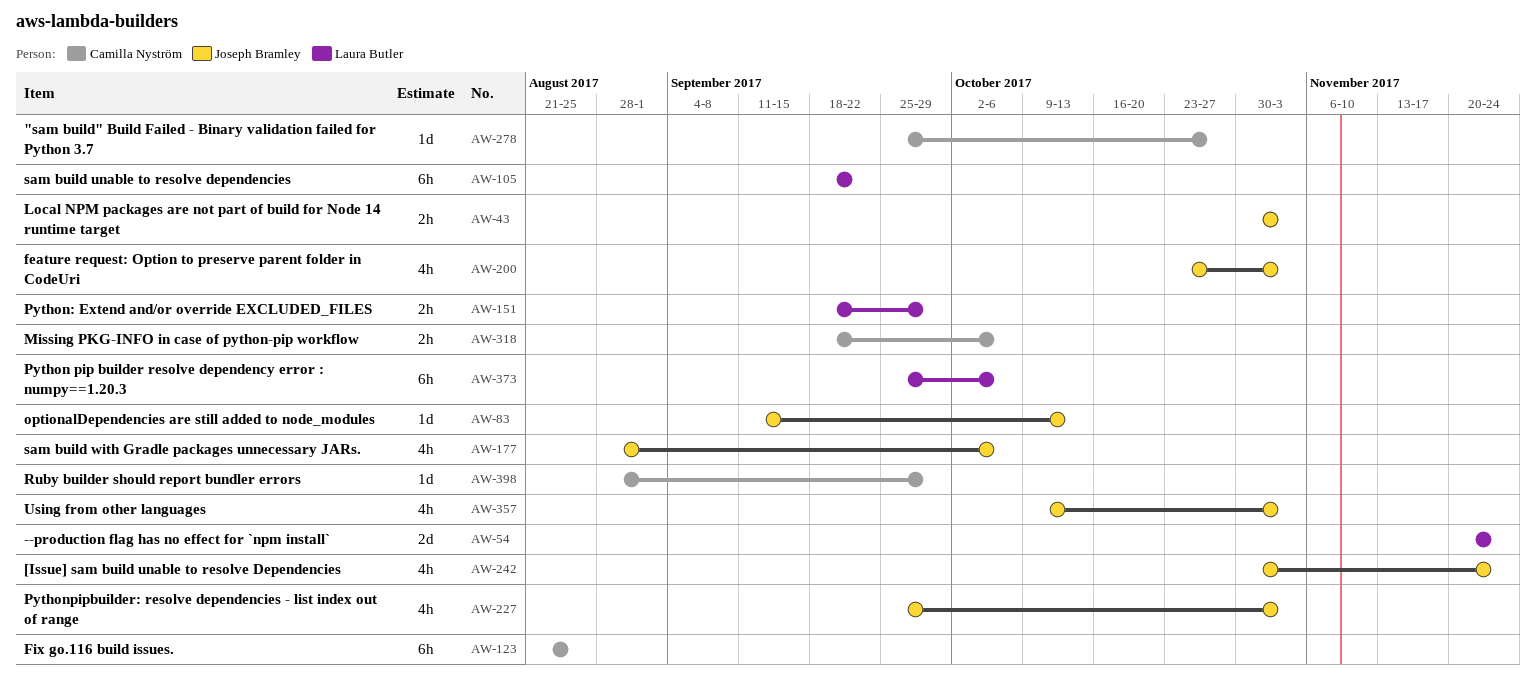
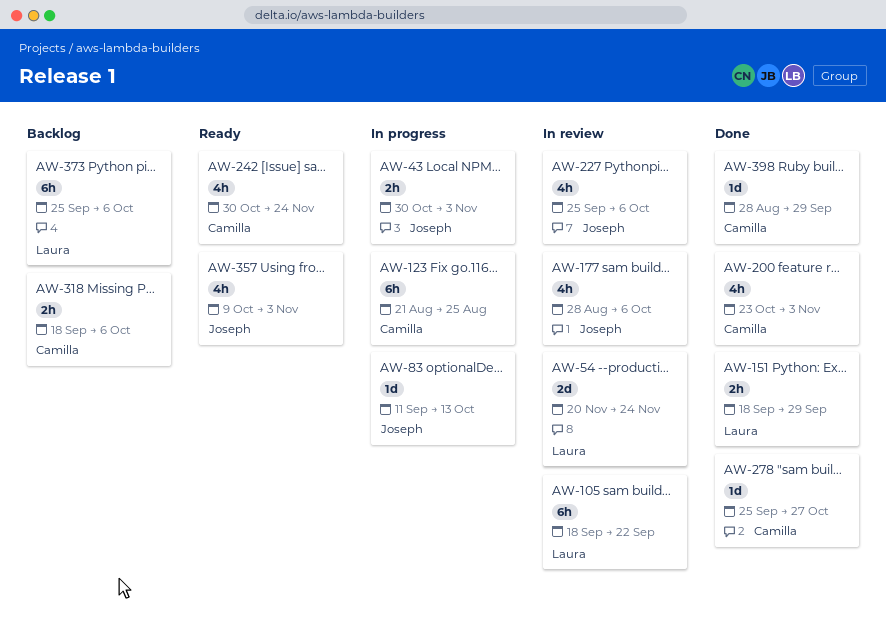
AW-200, owner: Joseph Bramley -> Camilla Nyström
AW-227, due: Nov 3 -> Oct 6
AW-242, owner: Joseph Bramley -> Camilla Nyström

